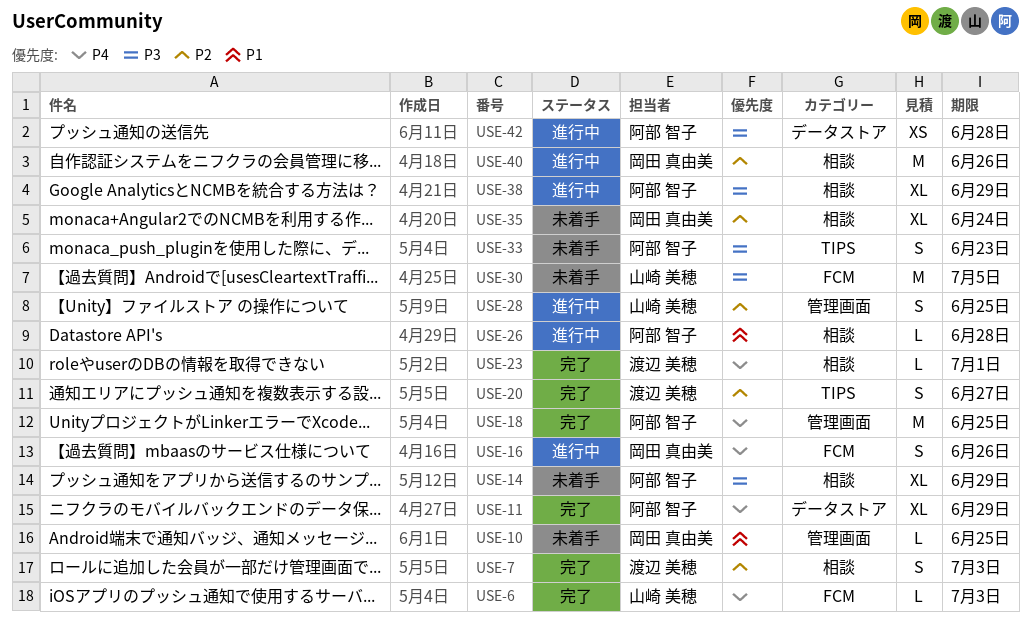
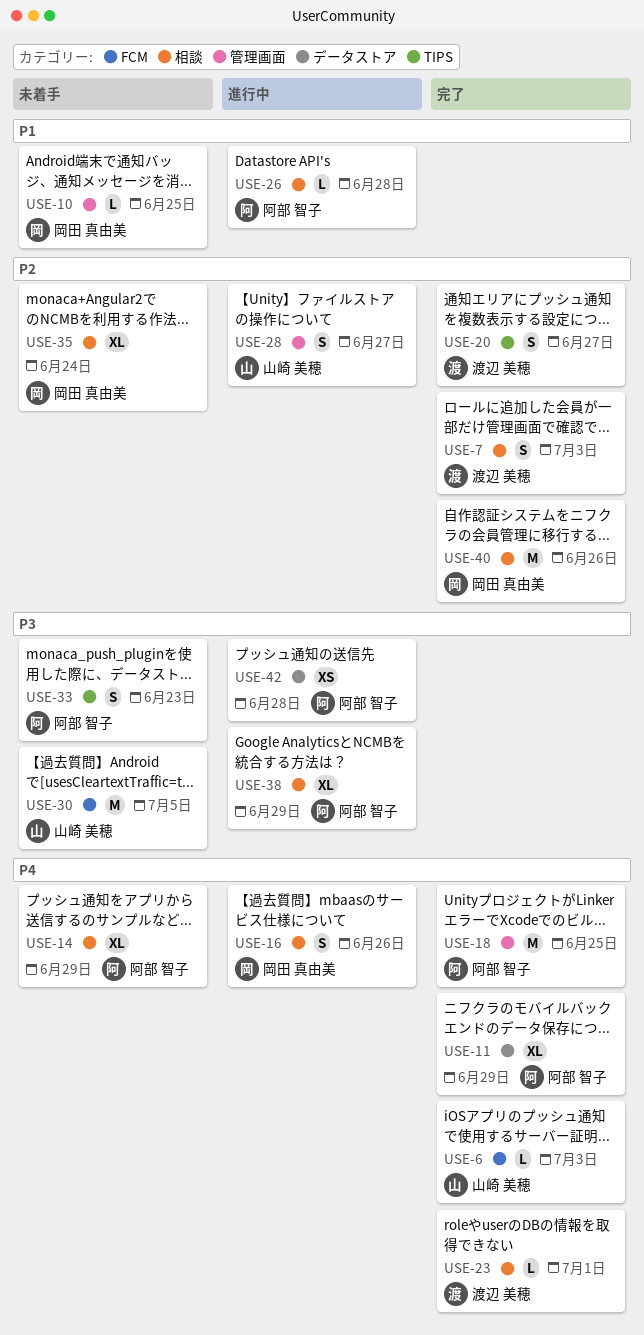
USE-14, priority: P3 -> P4
USE-16, label: FCM -> 相談
USE-28, due: Jun 25 -> Jun 27
USE-40, status: 進行中 -> 完了

